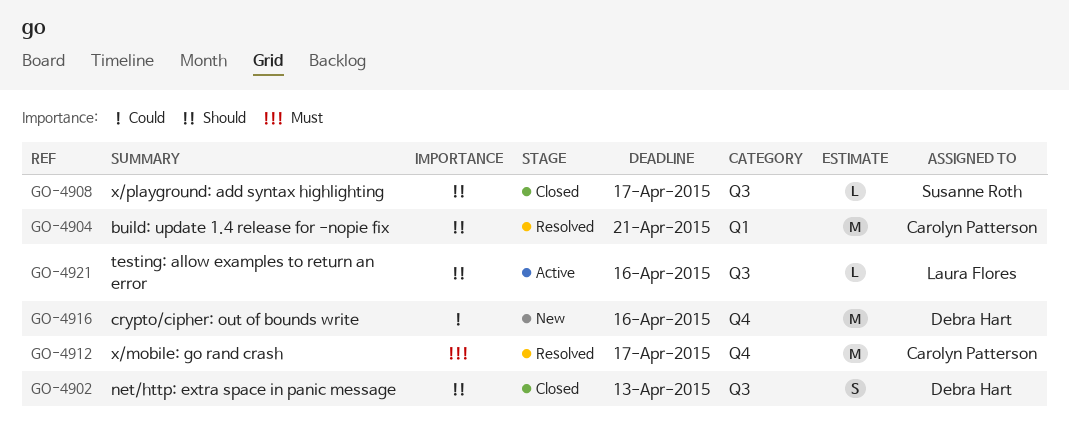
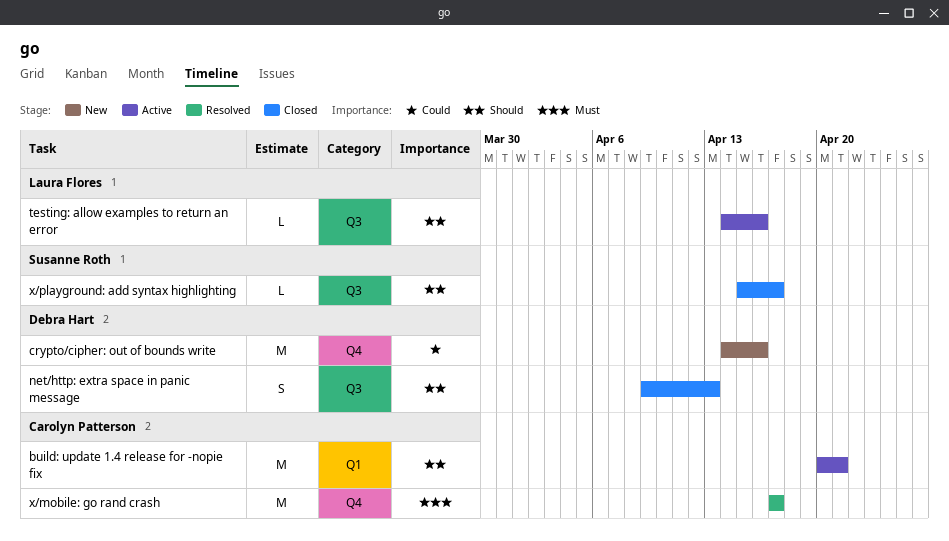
build: update 1.4 release for -nopie fix, status: Resolved -> Active

